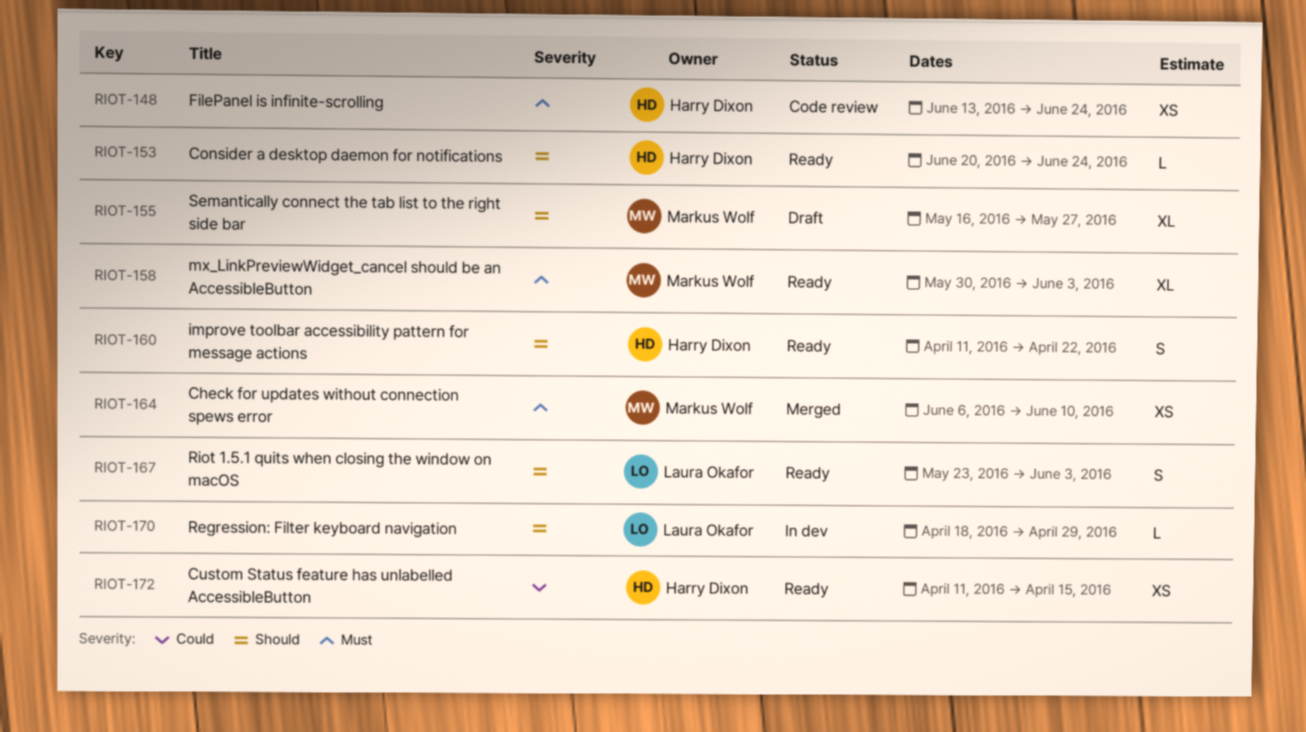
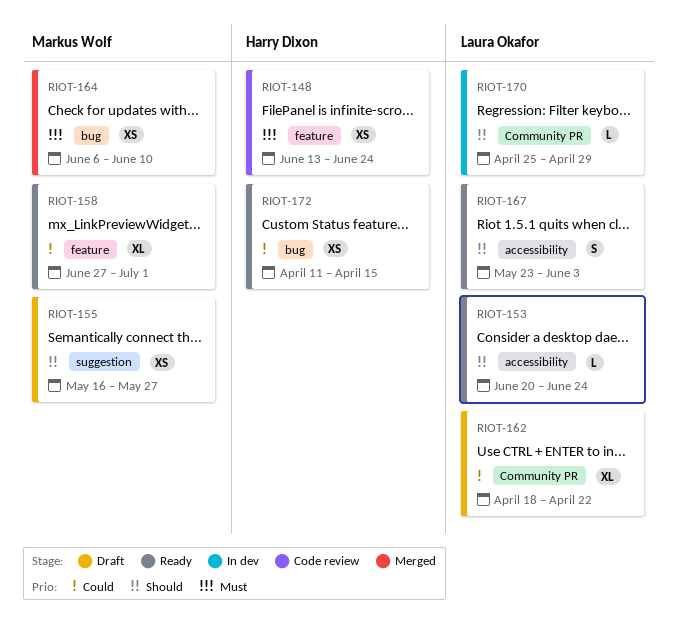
RIOT-153, owner: Harry Dixon -> Laura Okafor
RIOT-155, estimate: XL -> XS
RIOT-158, priority: Must -> Could
RIOT-158, start: May 30 -> Jun 27
RIOT-158, due: Jun 3 -> Jul 1
RIOT-160: present -> none
RIOT-162: none -> present
RIOT-170, start: Apr 18 -> Apr 25

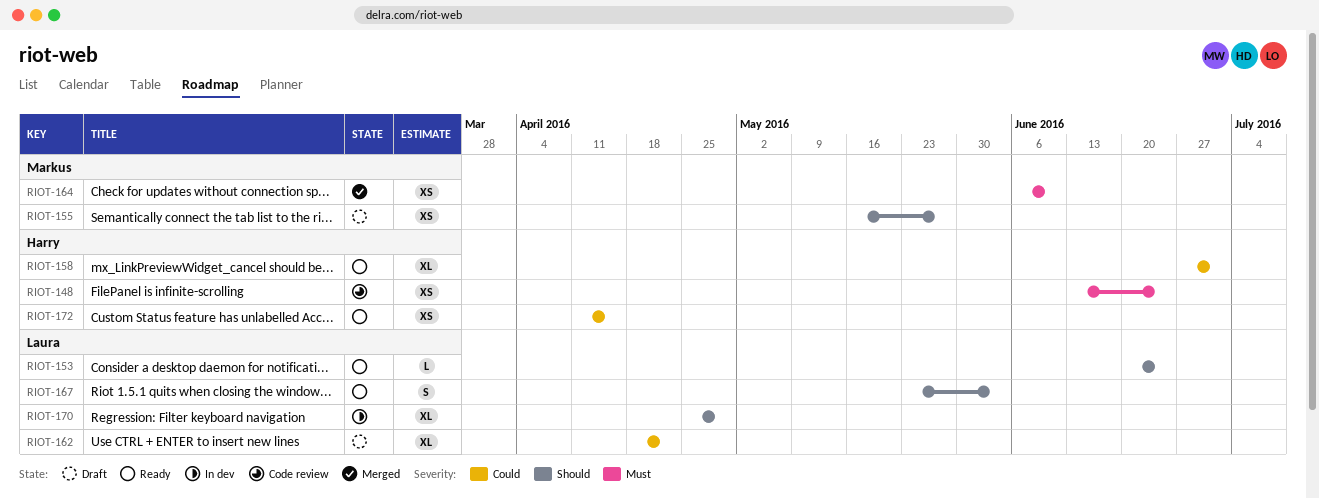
RIOT-158, owner: Markus Wolf -> Harry Dixon
RIOT-170, estimate: L -> XL

